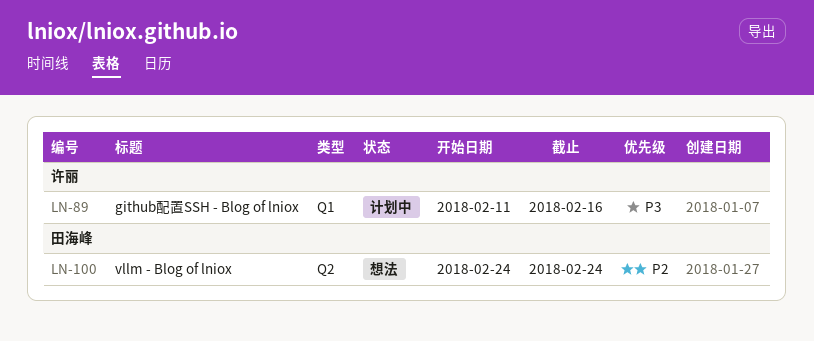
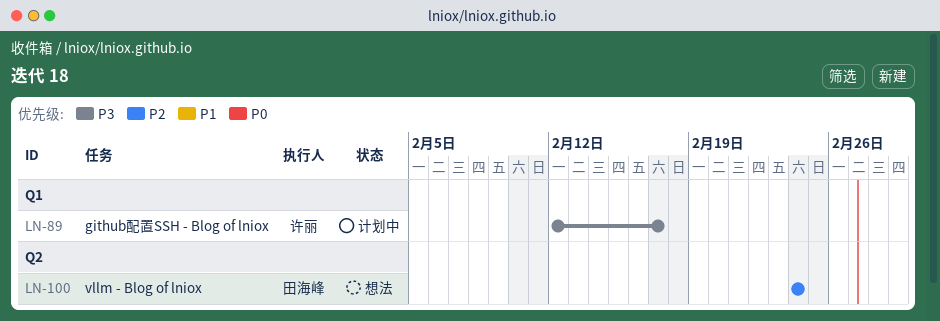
LN-89, start: Feb 11 -> Feb 12
LN-89, due: Feb 16 -> Feb 17

